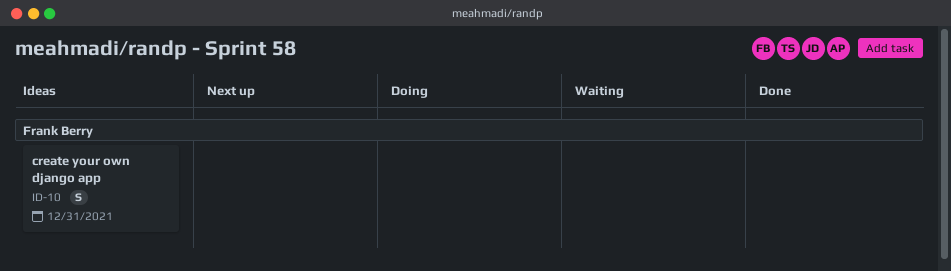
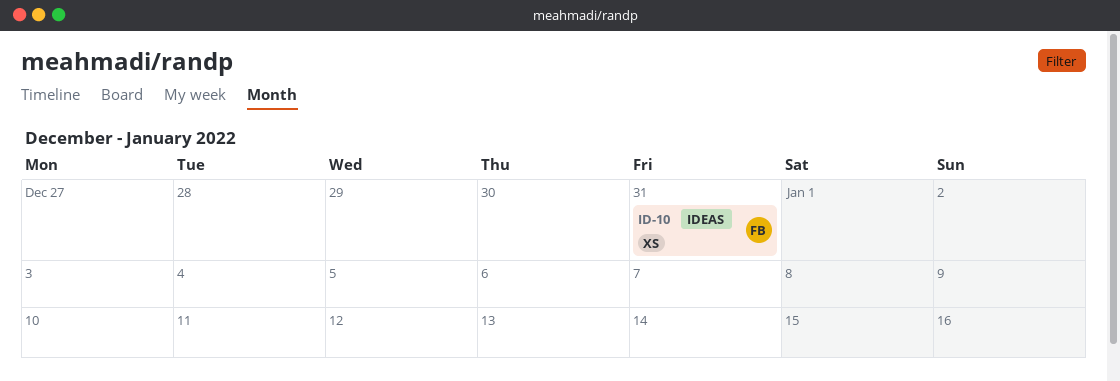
ID-10, estimate: S -> XS

